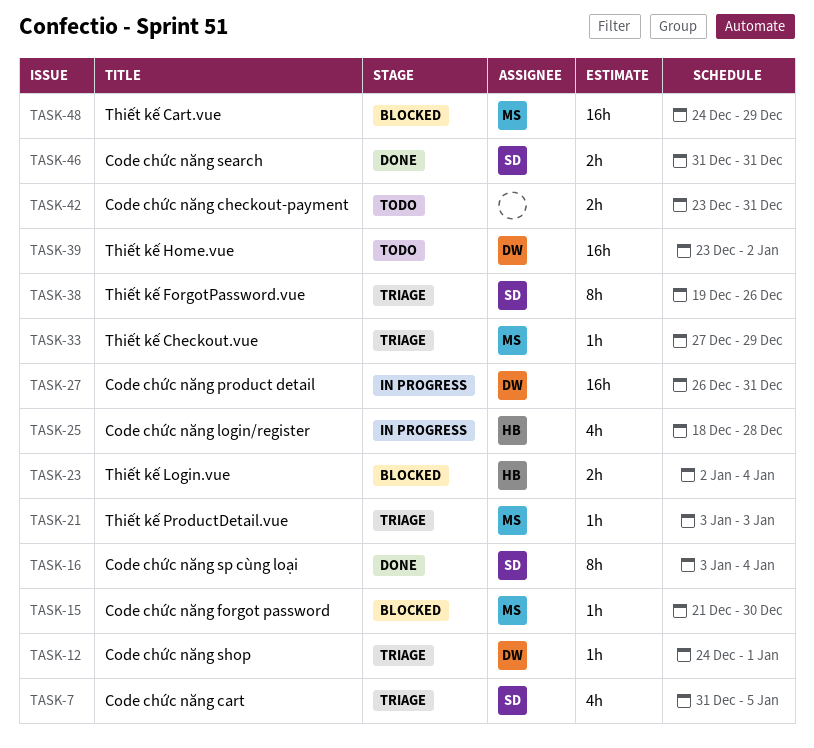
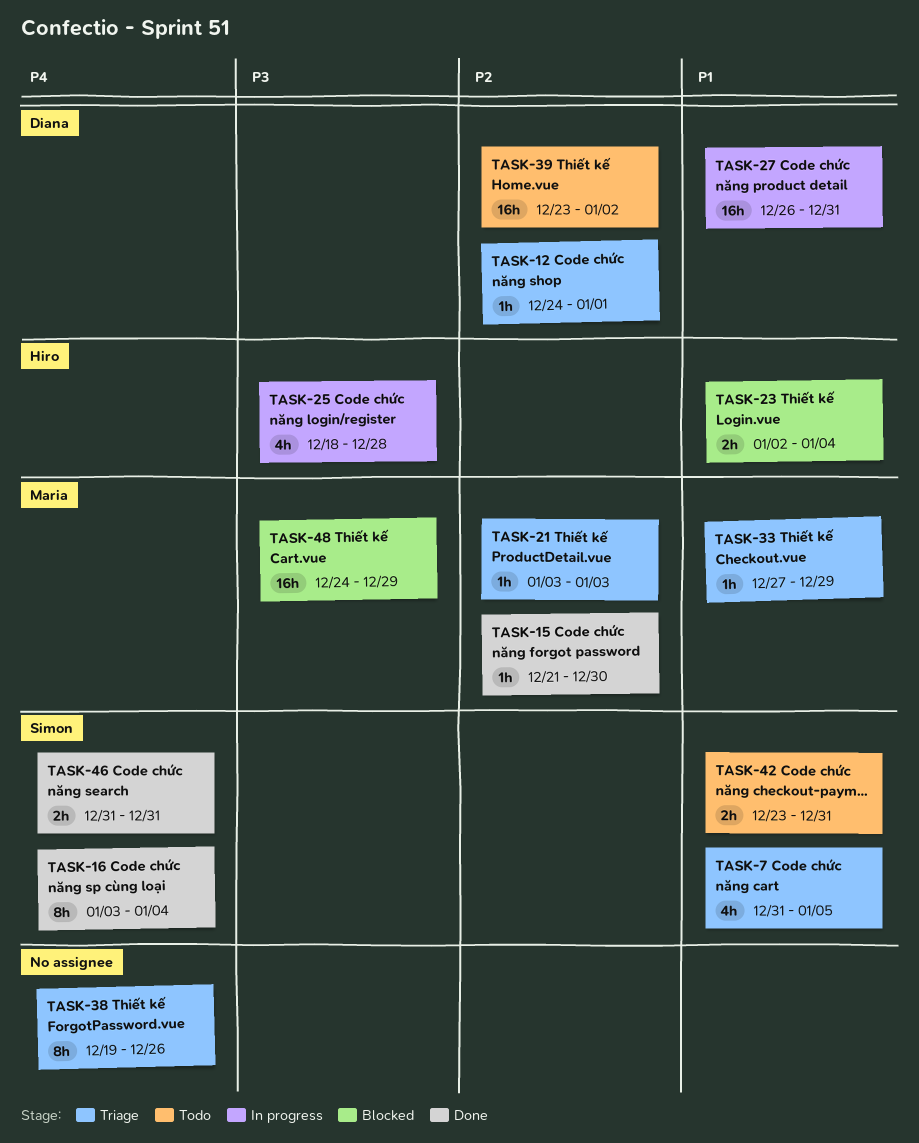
TASK-15, status: Blocked -> Done
TASK-38, owner: Simon -> none
TASK-42, owner: none -> Simon

